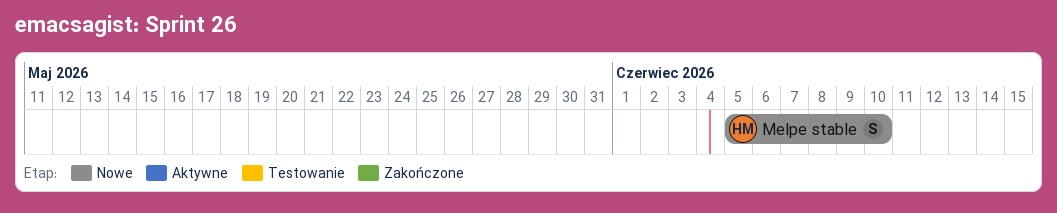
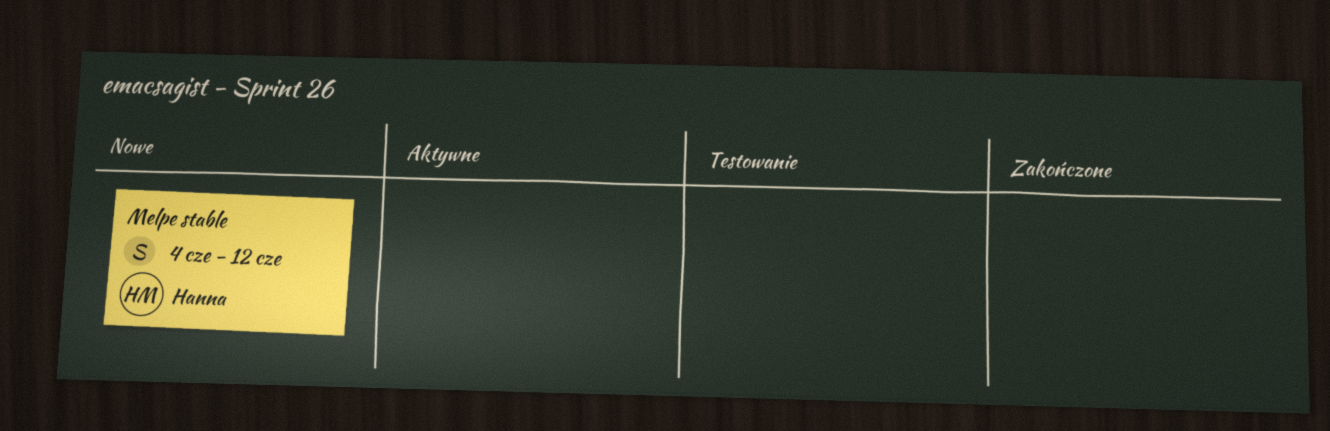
Melpe stable, start: Jun 5 -> Jun 4
Melpe stable, due: Jun 10 -> Jun 12

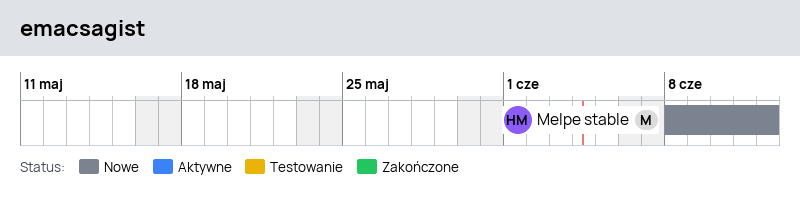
Melpe stable, estimate: S -> M
Melpe stable, start: Jun 4 -> Jun 8

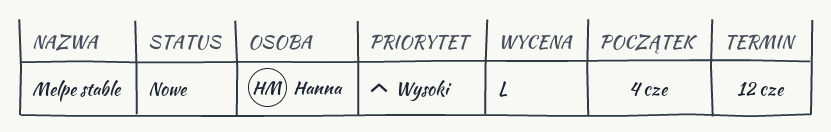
Melpe stable, estimate: M -> L
Melpe stable, start: Jun 8 -> Jun 4

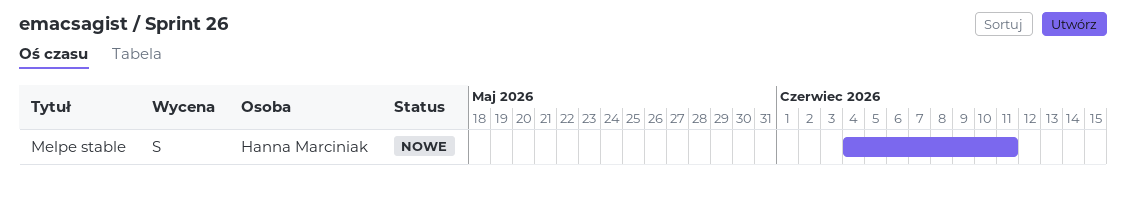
Melpe stable, estimate: L -> S
Melpe stable, due: Jun 12 -> Jun 11

